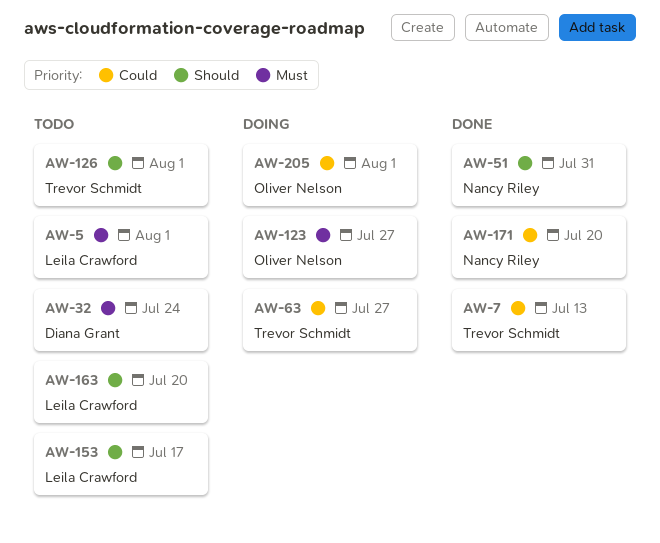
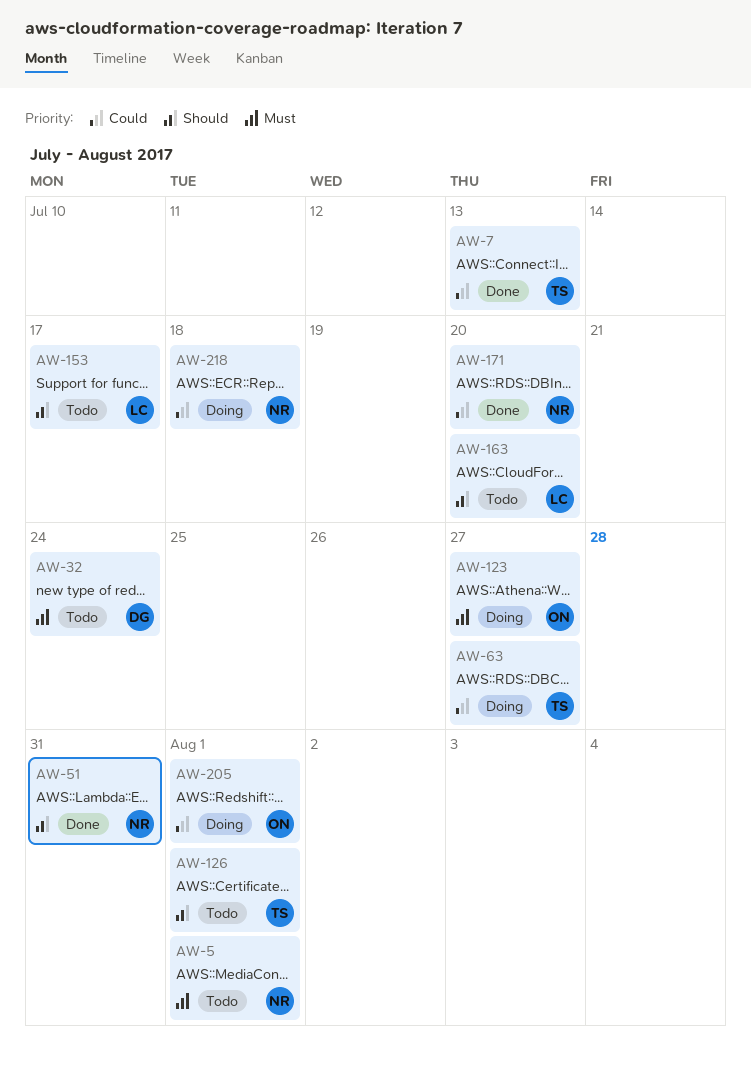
AW-5, owner: Leila Crawford -> Nancy Riley
AW-218: none -> present

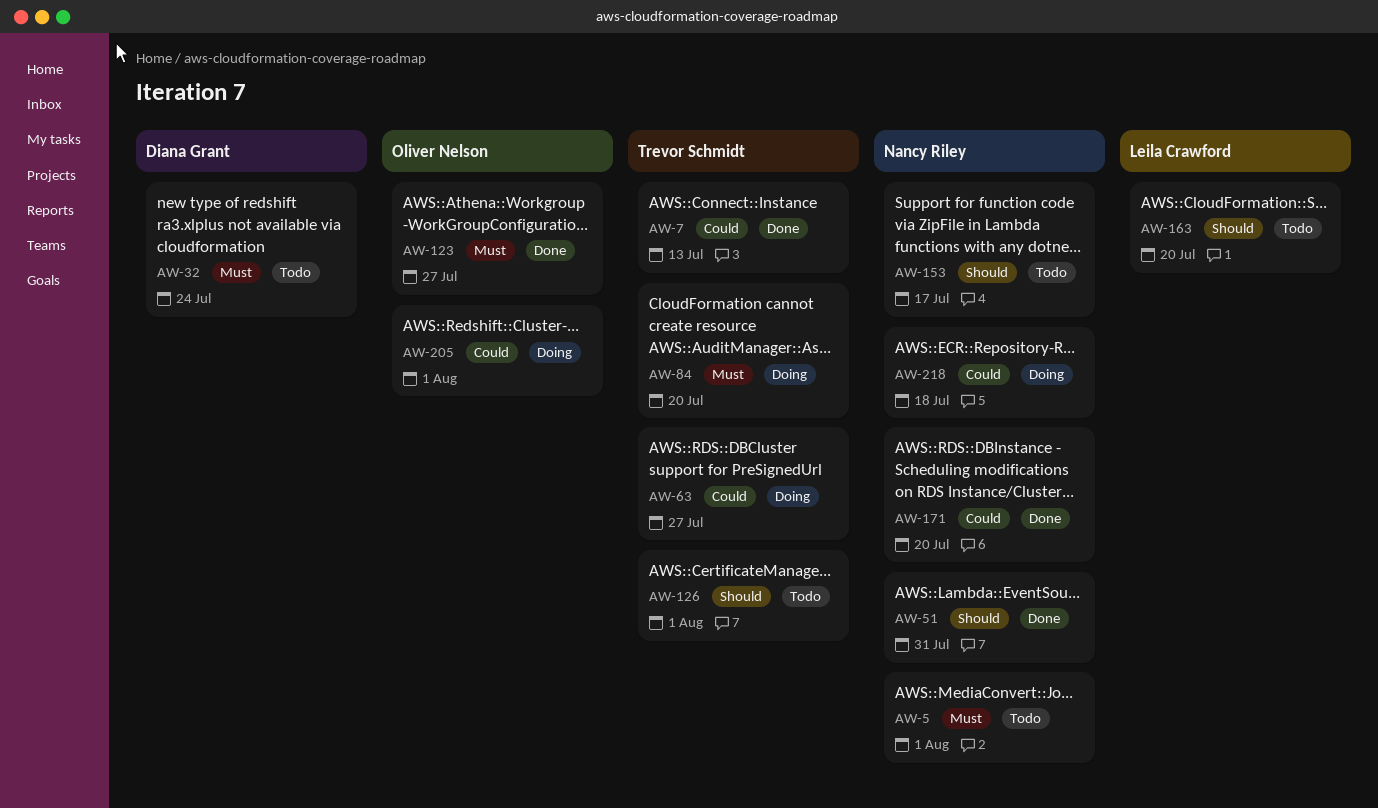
AW-84: none -> present
AW-123, status: Doing -> Done
AW-153, owner: Leila Crawford -> Nancy Riley

